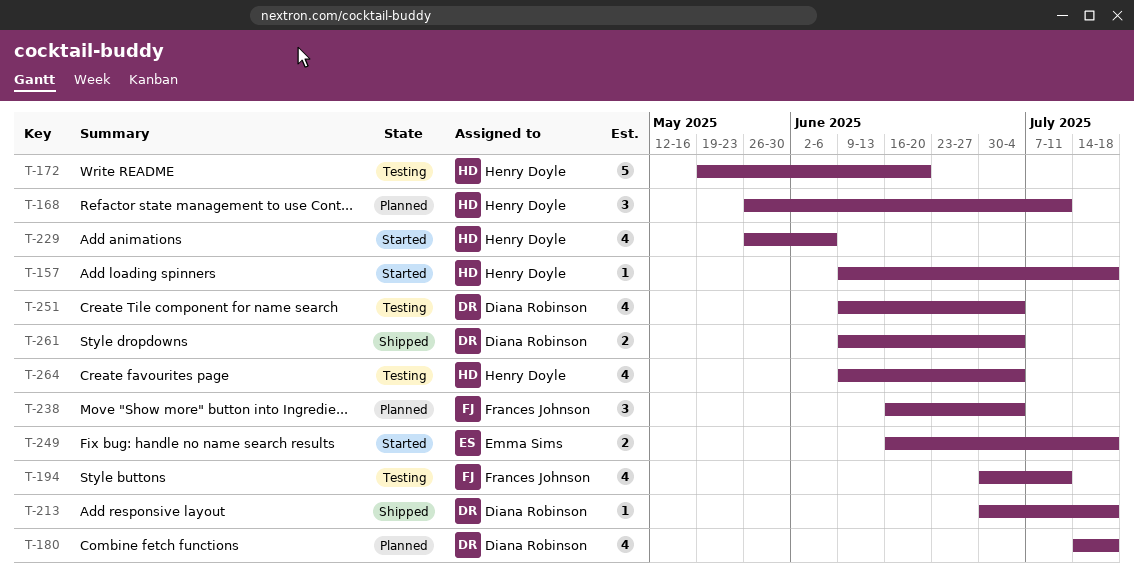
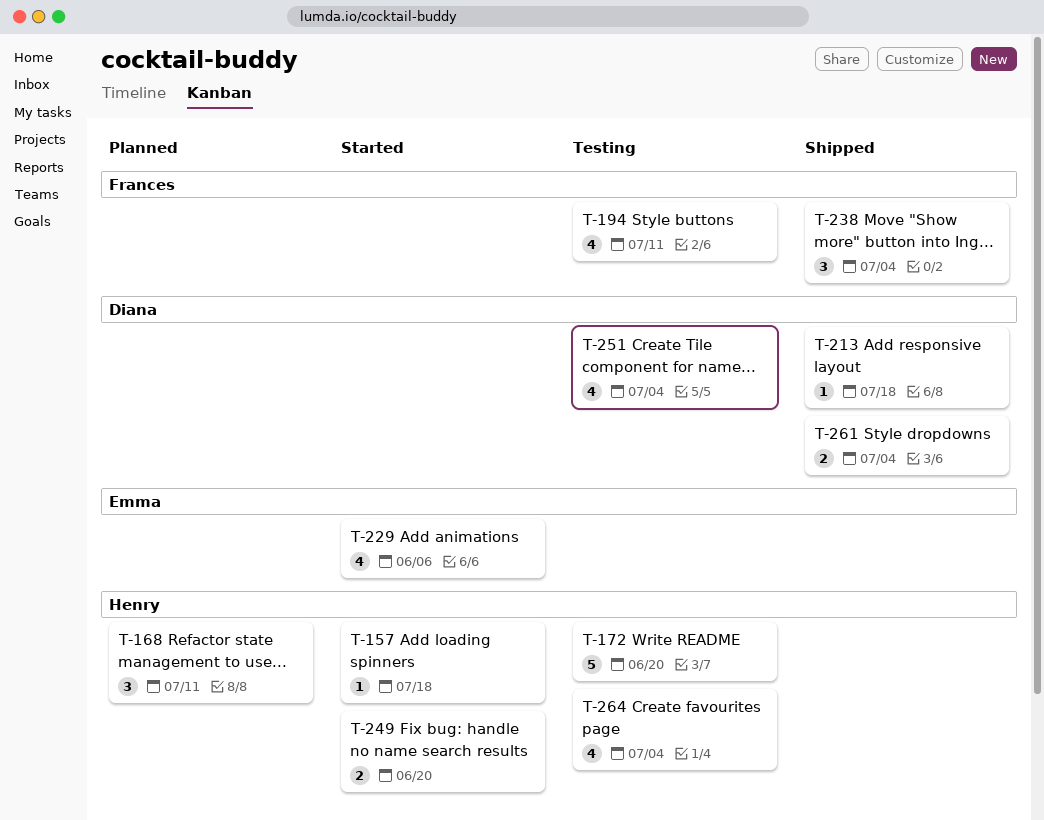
T-180: present -> none
T-229, owner: Henry Doyle -> Emma Sims
T-238, status: Planned -> Shipped
T-249, owner: Emma Sims -> Henry Doyle
T-249, due: Jul 18 -> Jun 20

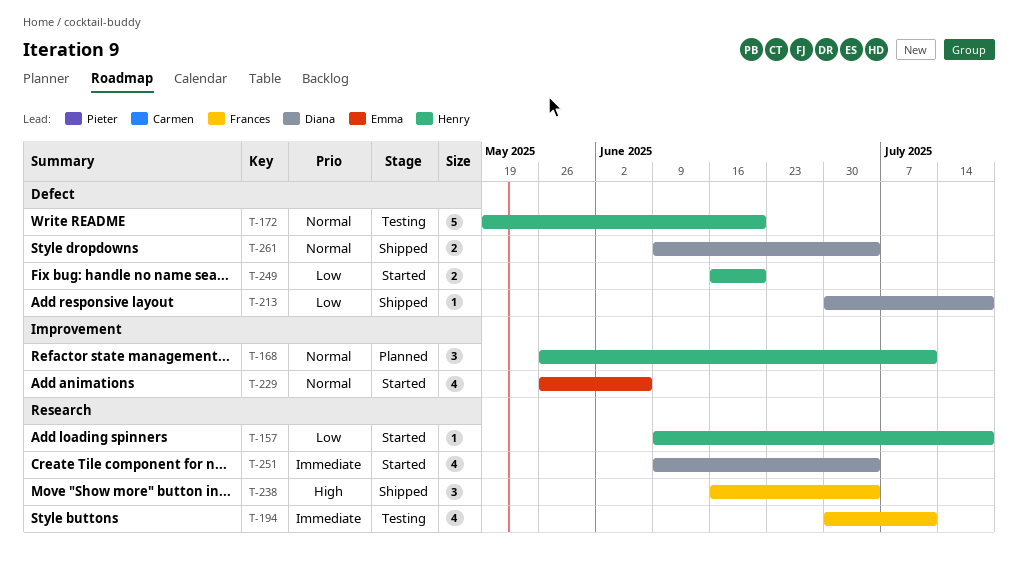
T-251, status: Testing -> Started
T-264: present -> none

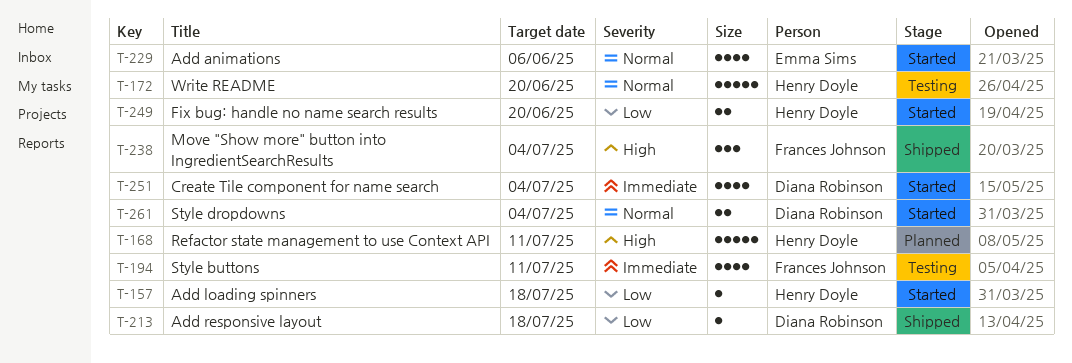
T-168, priority: Normal -> High
T-168, estimate: 3 -> 5
T-261, status: Shipped -> Started

